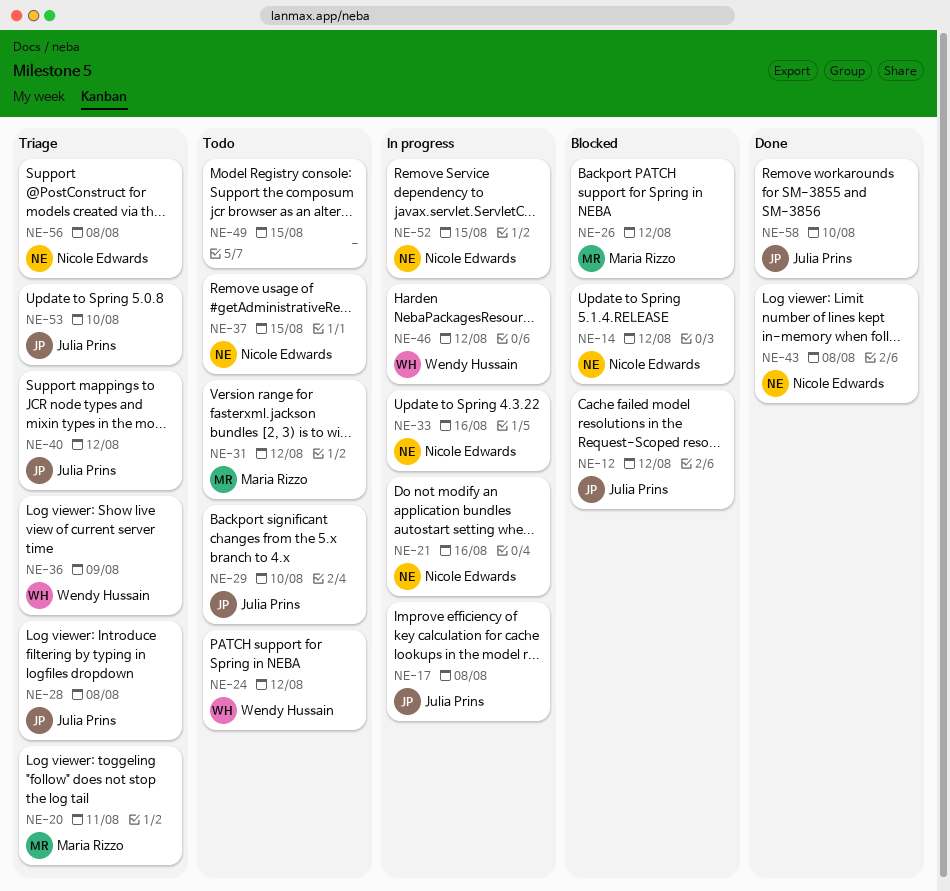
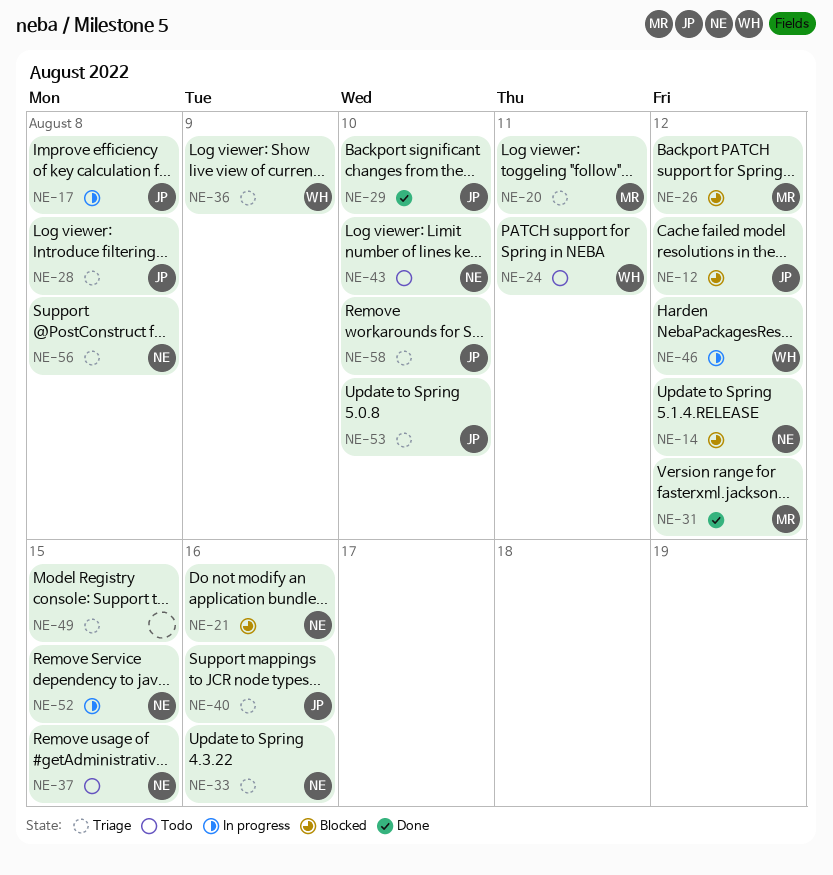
NE-21, status: In progress -> Blocked
NE-24, due: Aug 12 -> Aug 11
NE-29, status: Todo -> Done
NE-31, status: Todo -> Done
NE-33, status: In progress -> Triage
NE-40, due: Aug 12 -> Aug 16
NE-43, status: Done -> Todo
NE-43, due: Aug 8 -> Aug 10
NE-49, status: Todo -> Triage
NE-58, status: Done -> Triage

